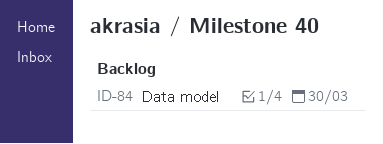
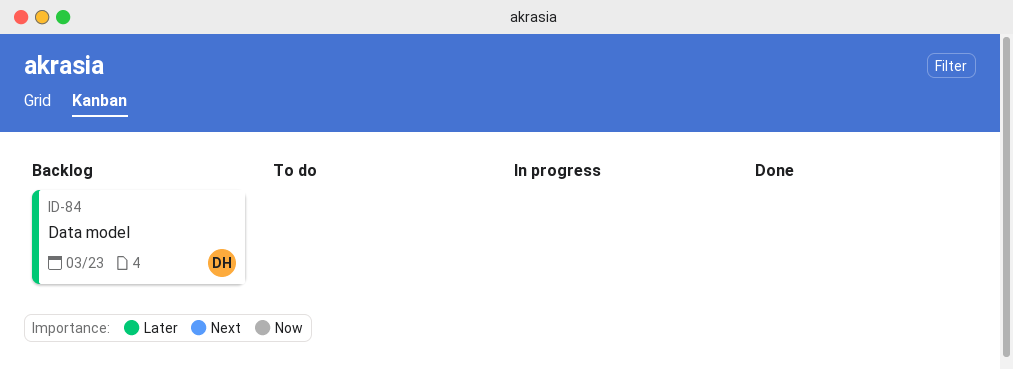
ID-84, due: Mar 30 -> Mar 23

